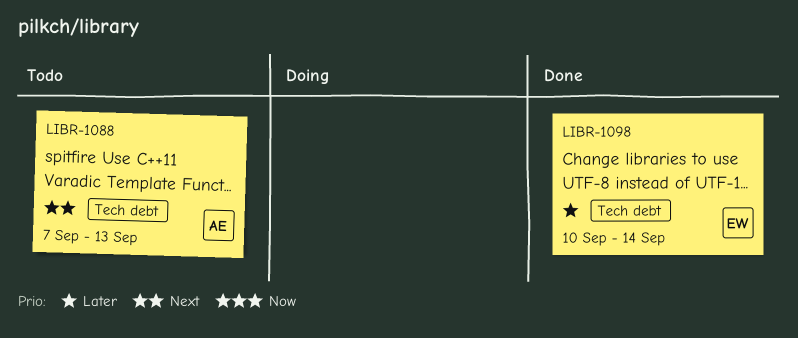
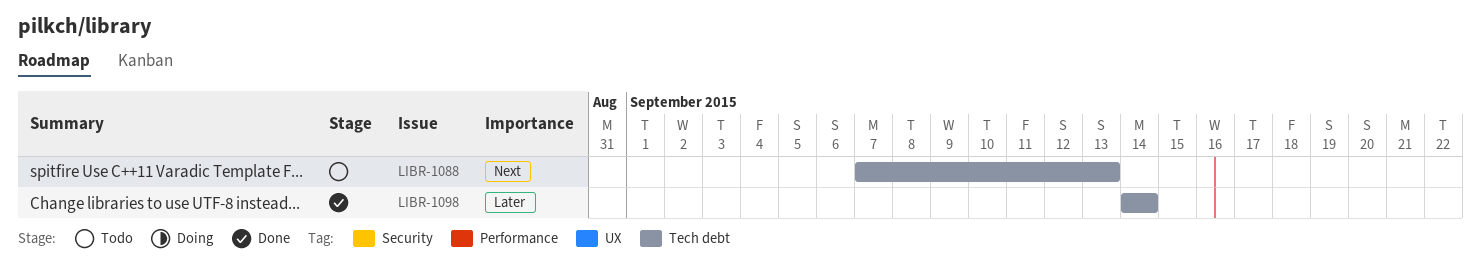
LIBR-1098, start: Sep 10 -> Sep 14

